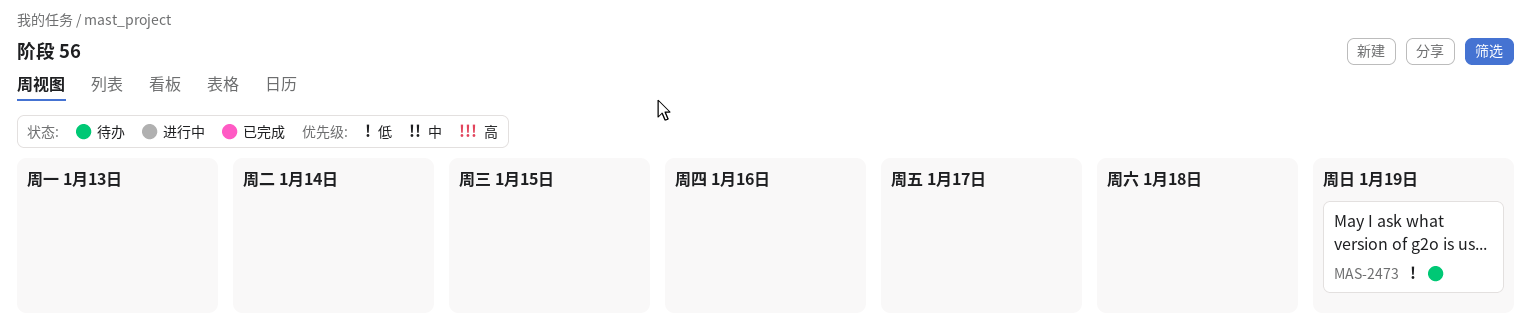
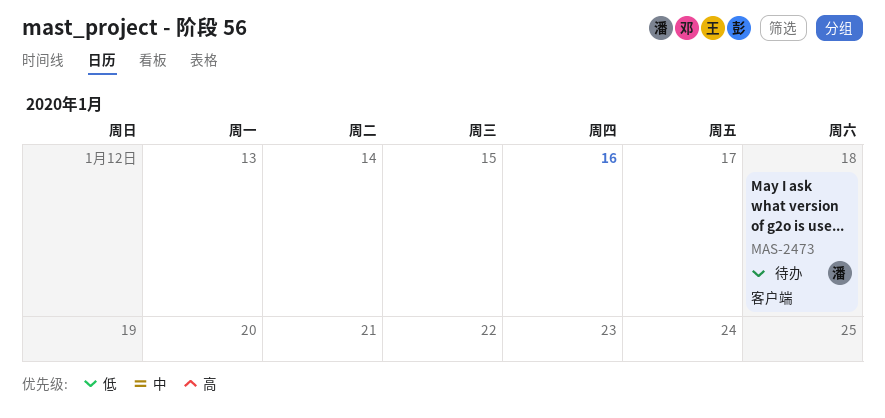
MAS-2473, due: Jan 19 -> Jan 18

